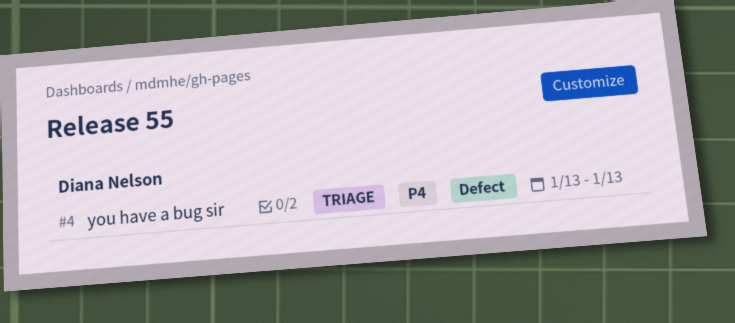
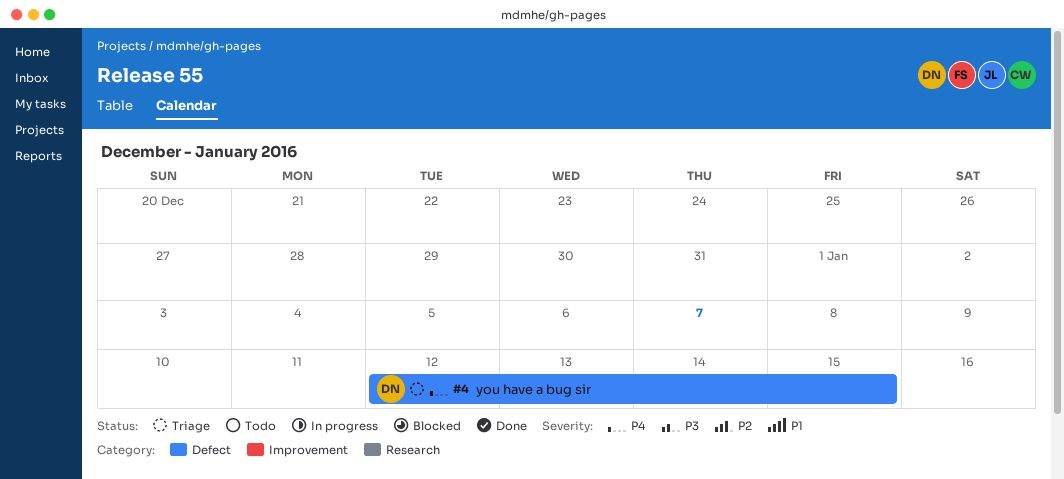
#4, start: Jan 13 -> Jan 12
#4, due: Jan 13 -> Jan 15

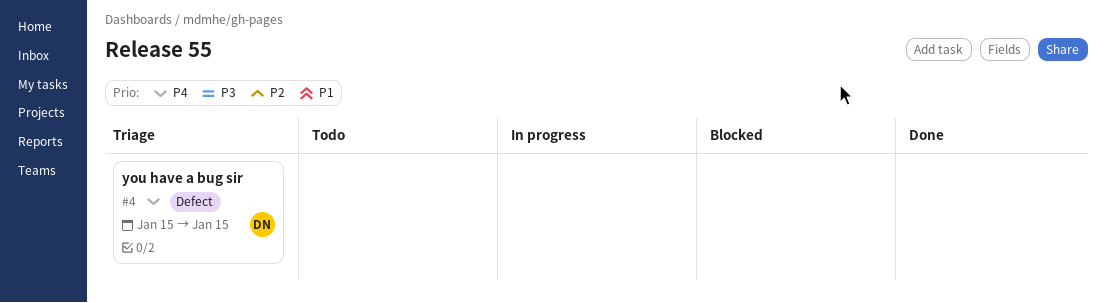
#4, start: Jan 12 -> Jan 15

